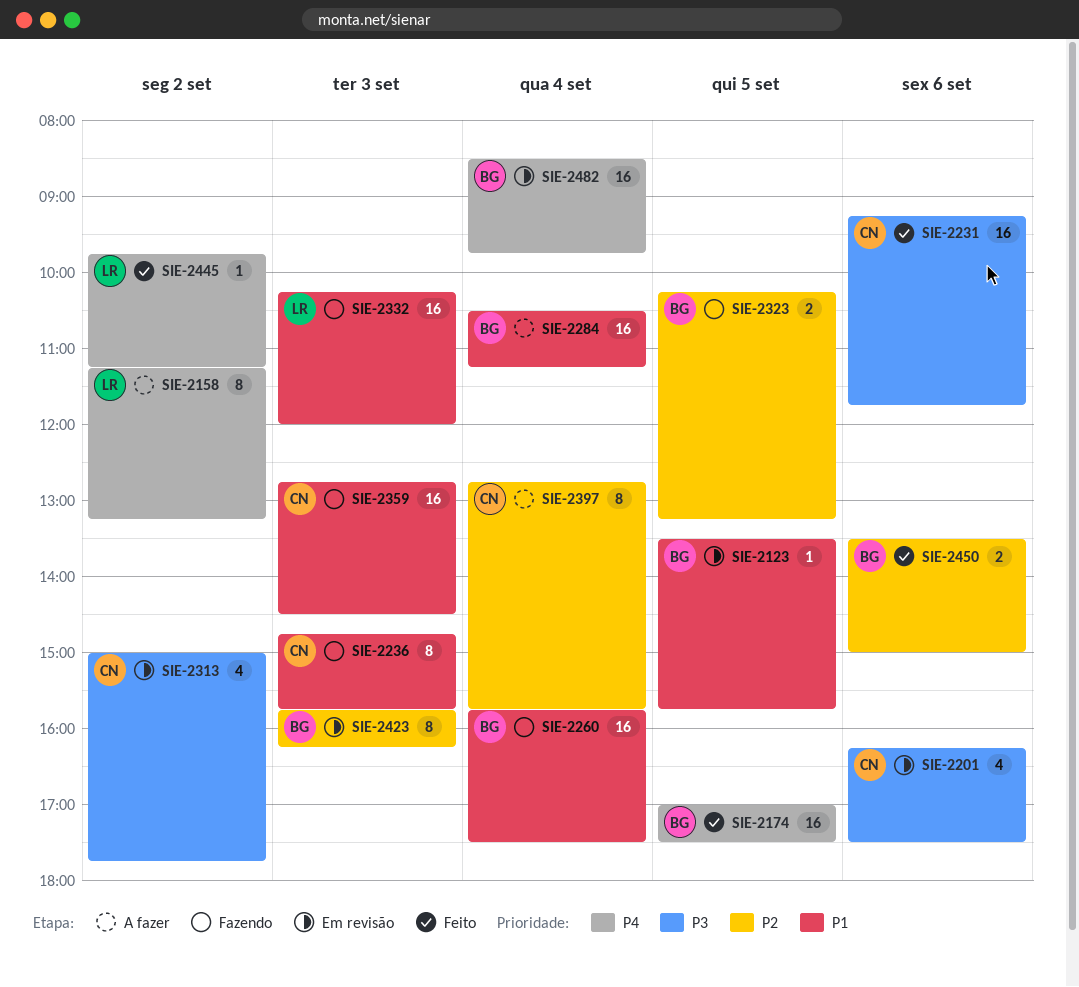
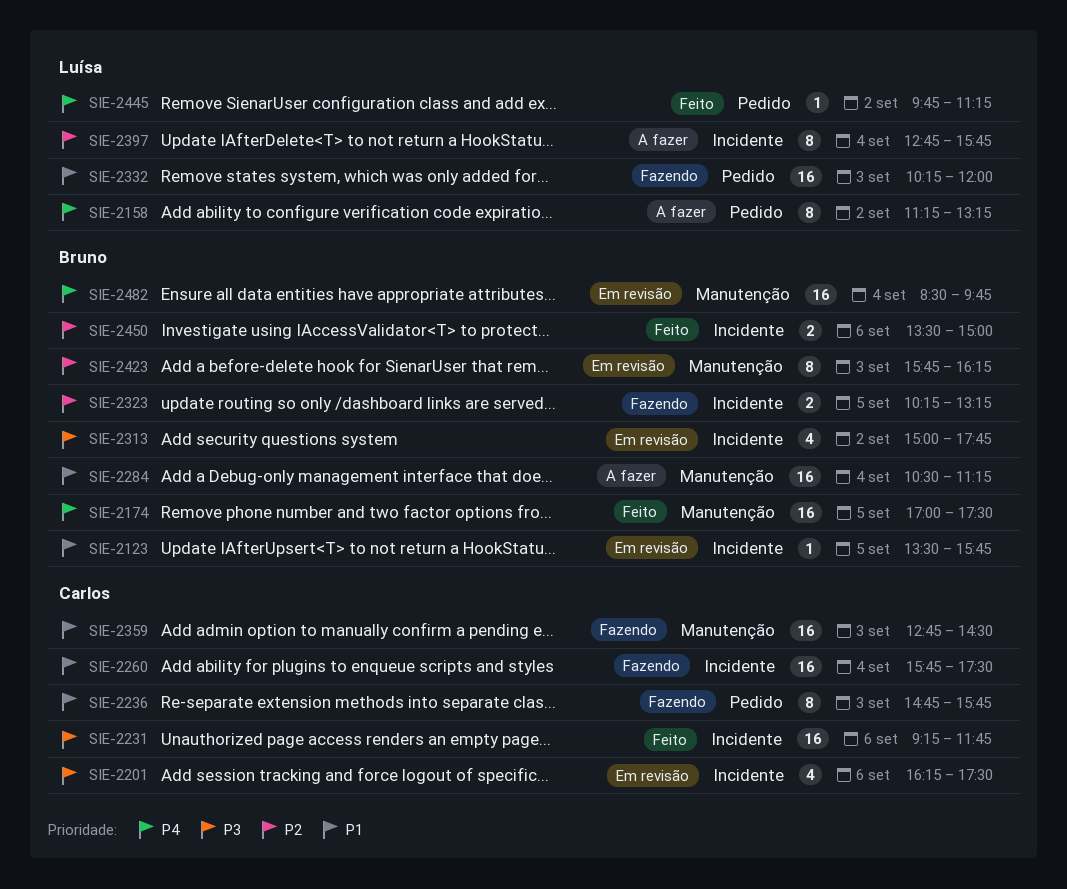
SIE-2260, owner: Bruno -> Carlos
SIE-2313, owner: Carlos -> Bruno
SIE-2397, owner: Carlos -> Luísa

